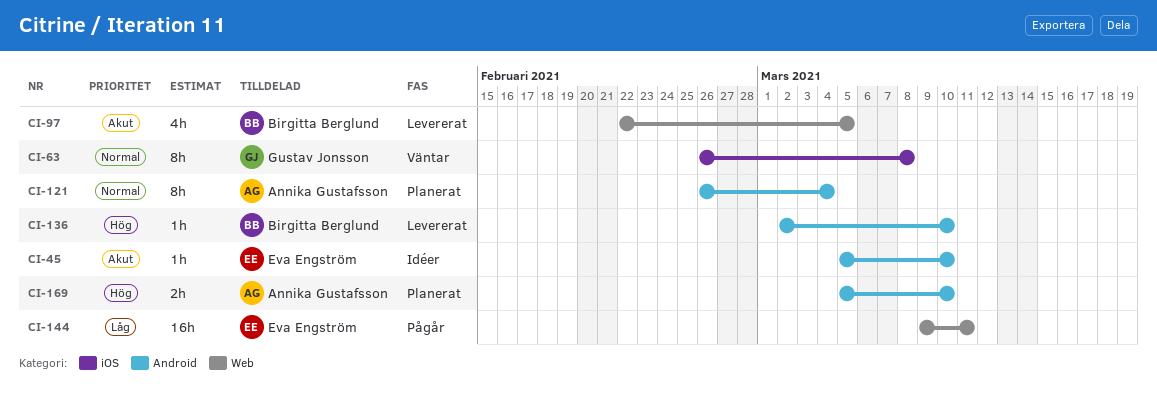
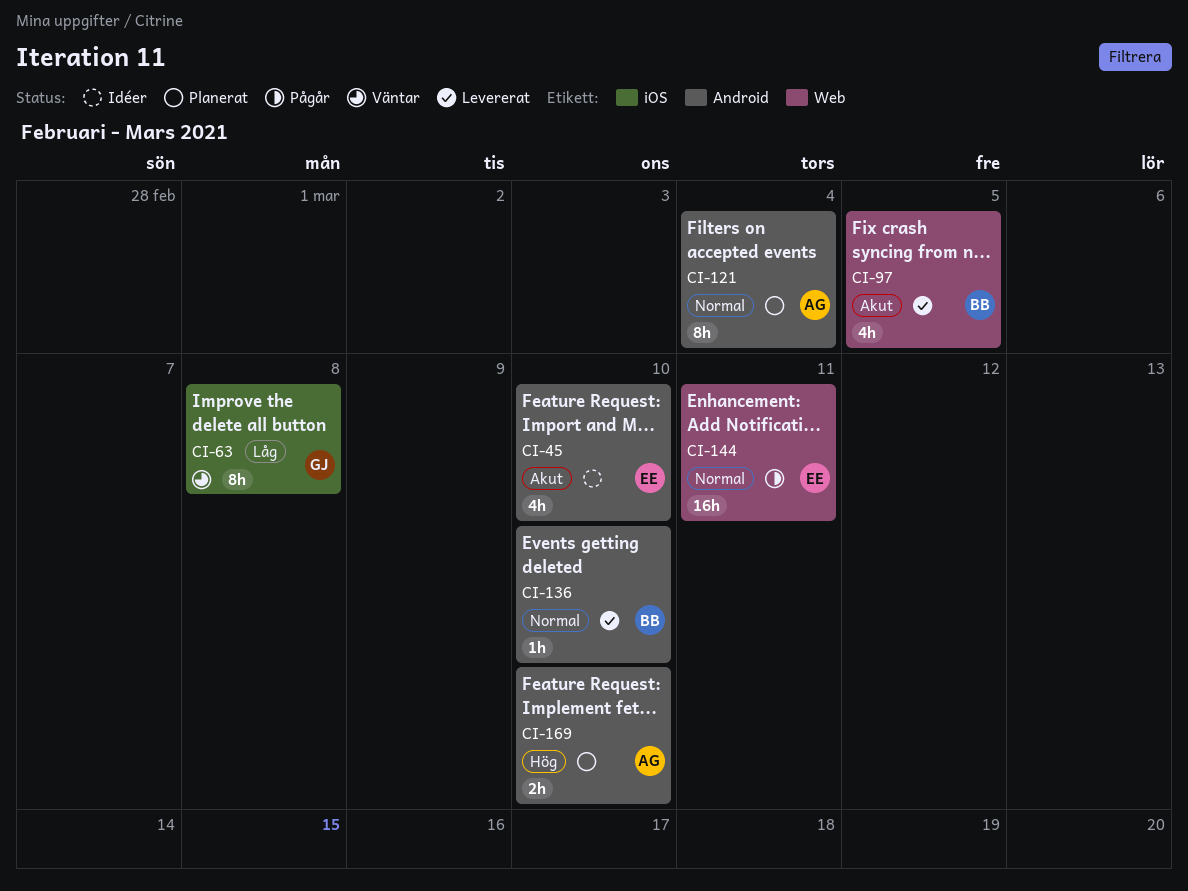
CI-45, estimate: 1h -> 4h
CI-63, priority: Normal -> Låg
CI-136, priority: Hög -> Normal
CI-144, priority: Låg -> Normal

